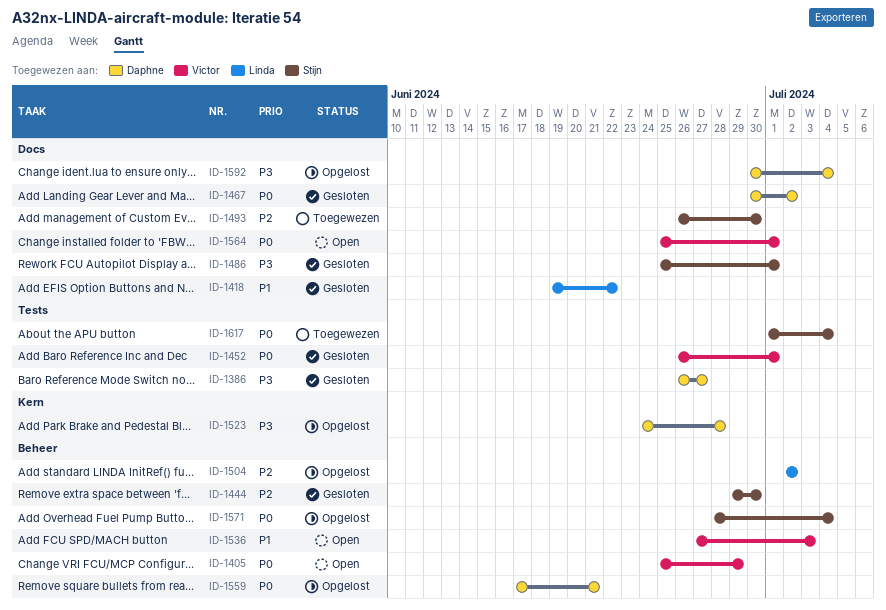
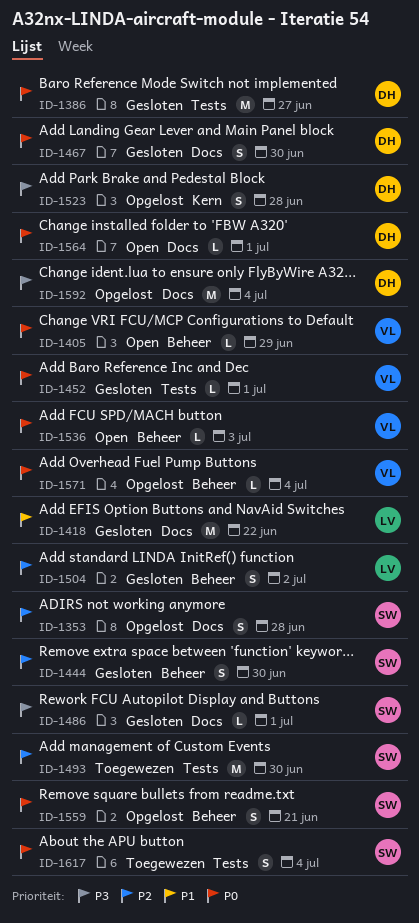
ID-1353: none -> present
ID-1386, priority: P3 -> P0
ID-1467, due: Jul 2 -> Jun 30
ID-1493, label: Docs -> Tests
ID-1504, status: Opgelost -> Gesloten
ID-1536, priority: P1 -> P0
ID-1559, owner: Daphne -> Stijn
ID-1564, owner: Victor -> Daphne
ID-1571, owner: Stijn -> Victor

